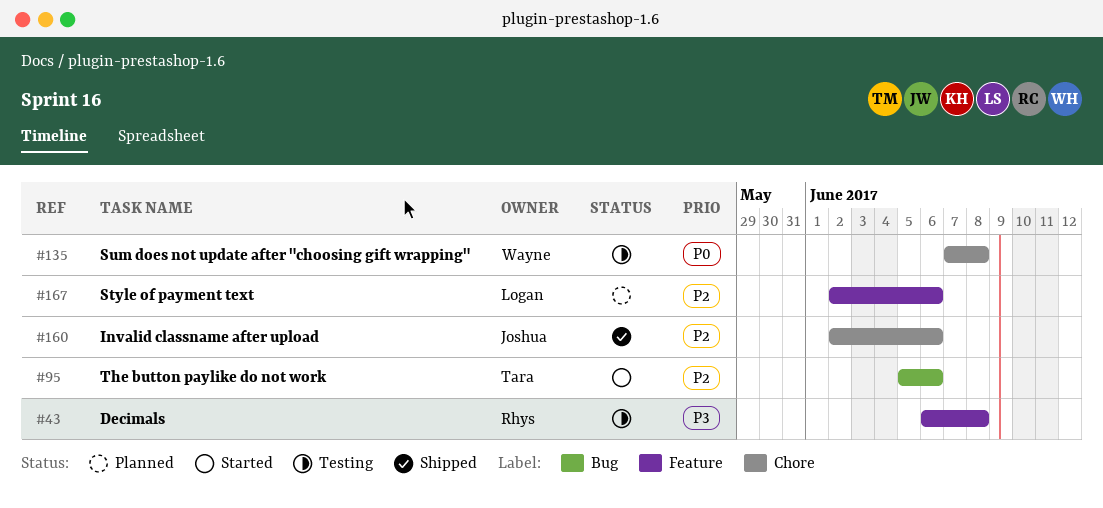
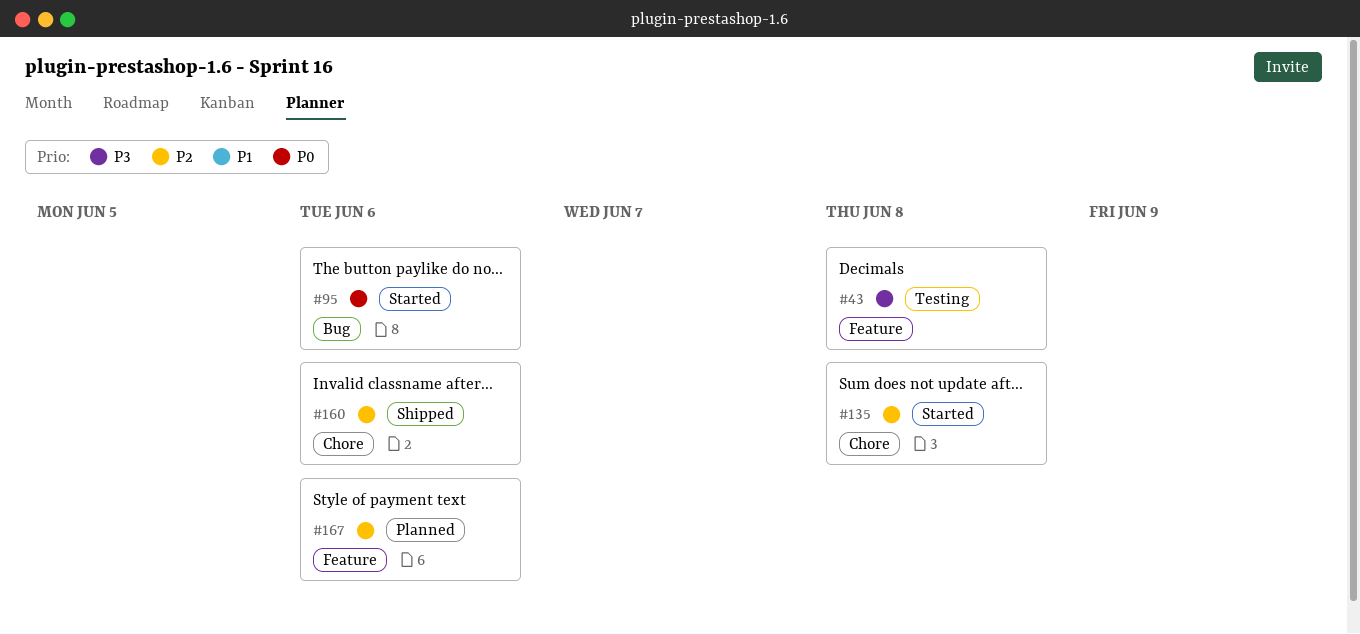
#95, priority: P2 -> P0
#135, status: Testing -> Started
#135, priority: P0 -> P2

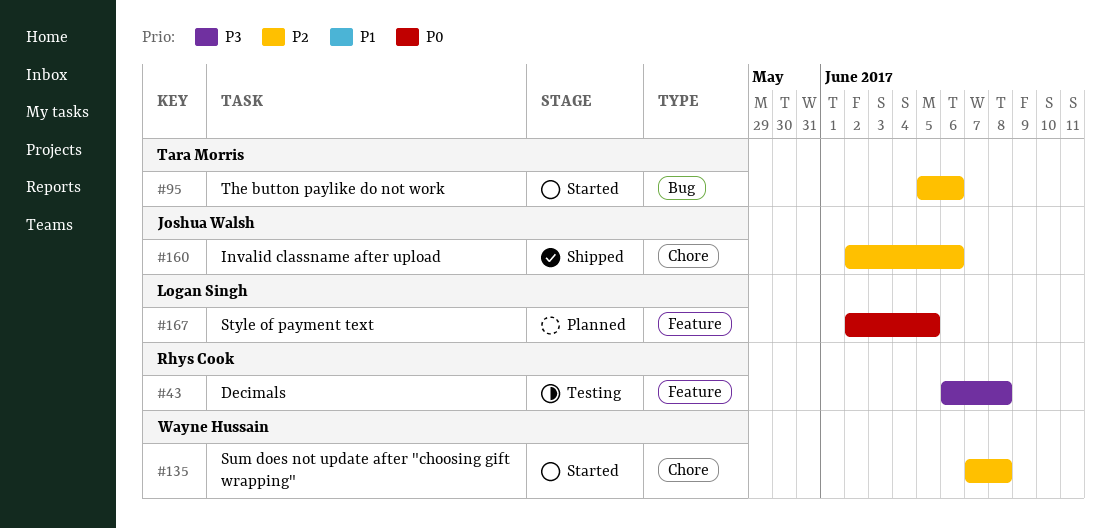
#95, priority: P0 -> P2
#167, priority: P2 -> P0
#167, due: Jun 6 -> Jun 5

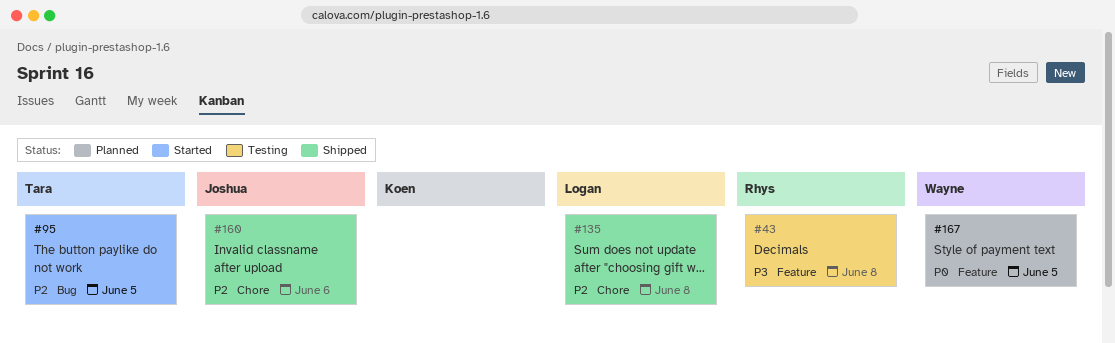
#95, due: Jun 6 -> Jun 5
#135, status: Started -> Shipped
#135, owner: Wayne Hussain -> Logan Singh
#167, owner: Logan Singh -> Wayne Hussain

